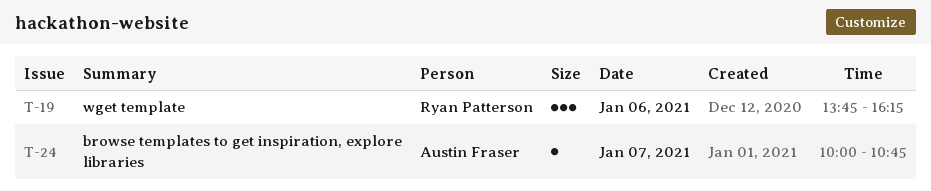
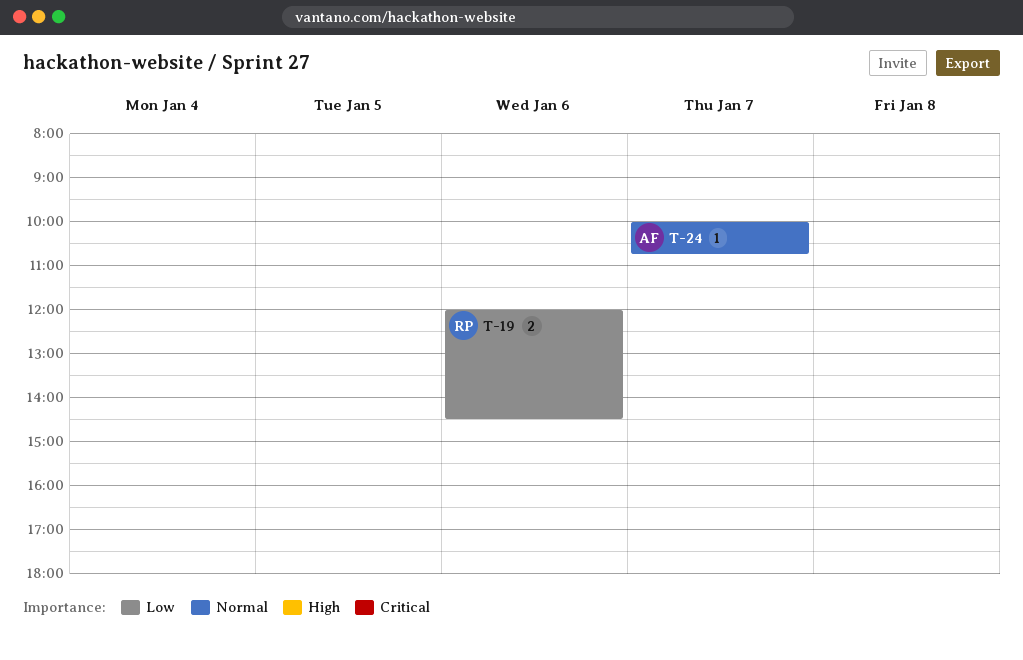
T-19, estimate: 3 -> 2
T-19, begins: 13:45 -> 12:00
T-19, ends: 16:15 -> 14:30

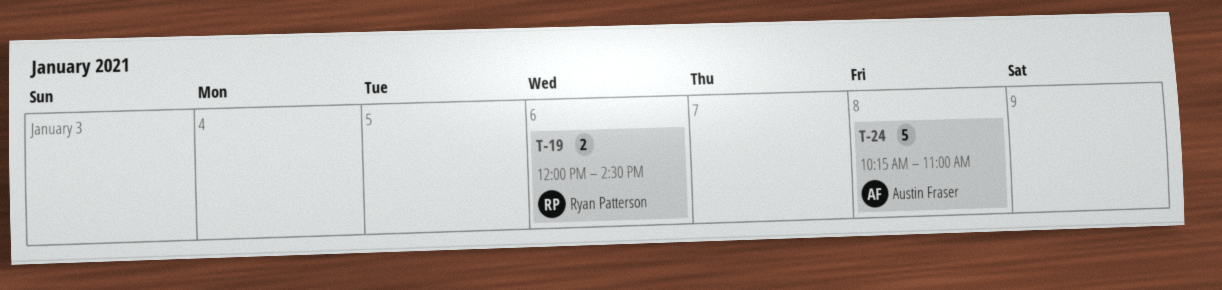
T-24, estimate: 1 -> 5
T-24, day: Jan 7 -> Jan 8
T-24, begins: 10:00 -> 10:15
T-24, ends: 10:45 -> 11:00

